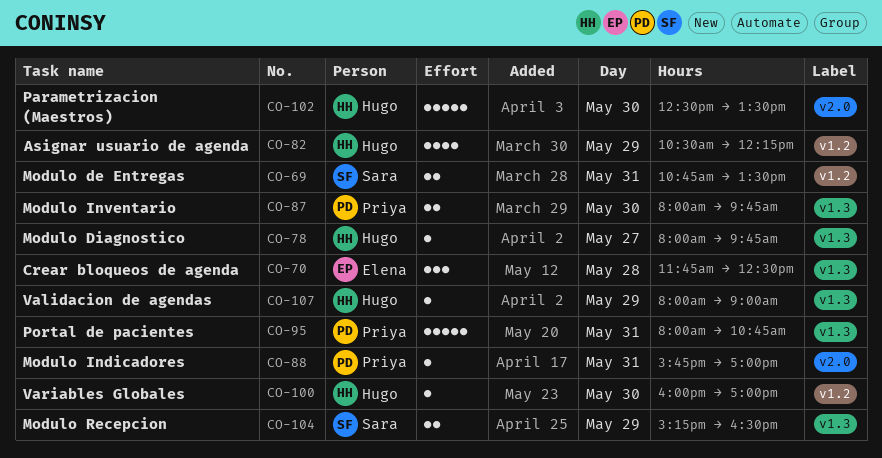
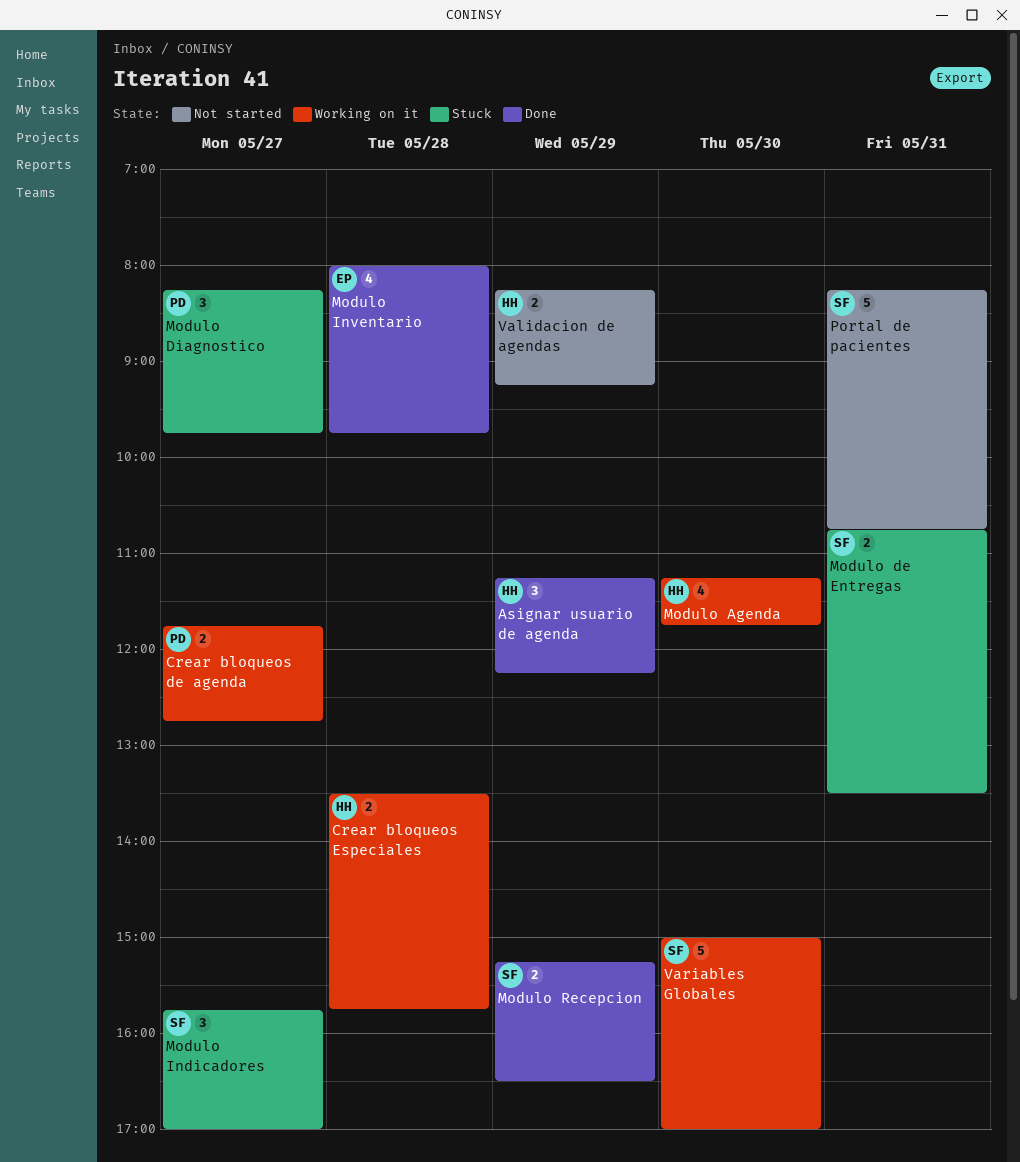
Asignar usuario de agenda, estimate: 4 -> 3
Asignar usuario de agenda, begins: 10:30 -> 11:15
Crear bloqueos de agenda, owner: Elena -> Priya
Crear bloqueos de agenda, estimate: 3 -> 2
Crear bloqueos de agenda, day: May 28 -> May 27
Crear bloqueos de agenda, ends: 12:30 -> 12:45
Crear bloqueos Especiales: none -> present
Modulo Agenda: none -> present
Modulo Diagnostico, owner: Hugo -> Priya
Modulo Diagnostico, estimate: 1 -> 3
Modulo Diagnostico, begins: 08:00 -> 08:15
Modulo Indicadores, owner: Priya -> Sara
Modulo Indicadores, estimate: 1 -> 3
Modulo Indicadores, day: May 31 -> May 27
Modulo Inventario, owner: Priya -> Elena
Modulo Inventario, estimate: 2 -> 4
Modulo Inventario, day: May 30 -> May 28
Parametrizacion (Maestros): present -> none
Portal de pacientes, owner: Priya -> Sara
Portal de pacientes, begins: 08:00 -> 08:15
Validacion de agendas, estimate: 1 -> 2
Validacion de agendas, begins: 08:00 -> 08:15
Validacion de agendas, ends: 09:00 -> 09:15
Variables Globales, owner: Hugo -> Sara
Variables Globales, estimate: 1 -> 5
Variables Globales, begins: 16:00 -> 15:00

